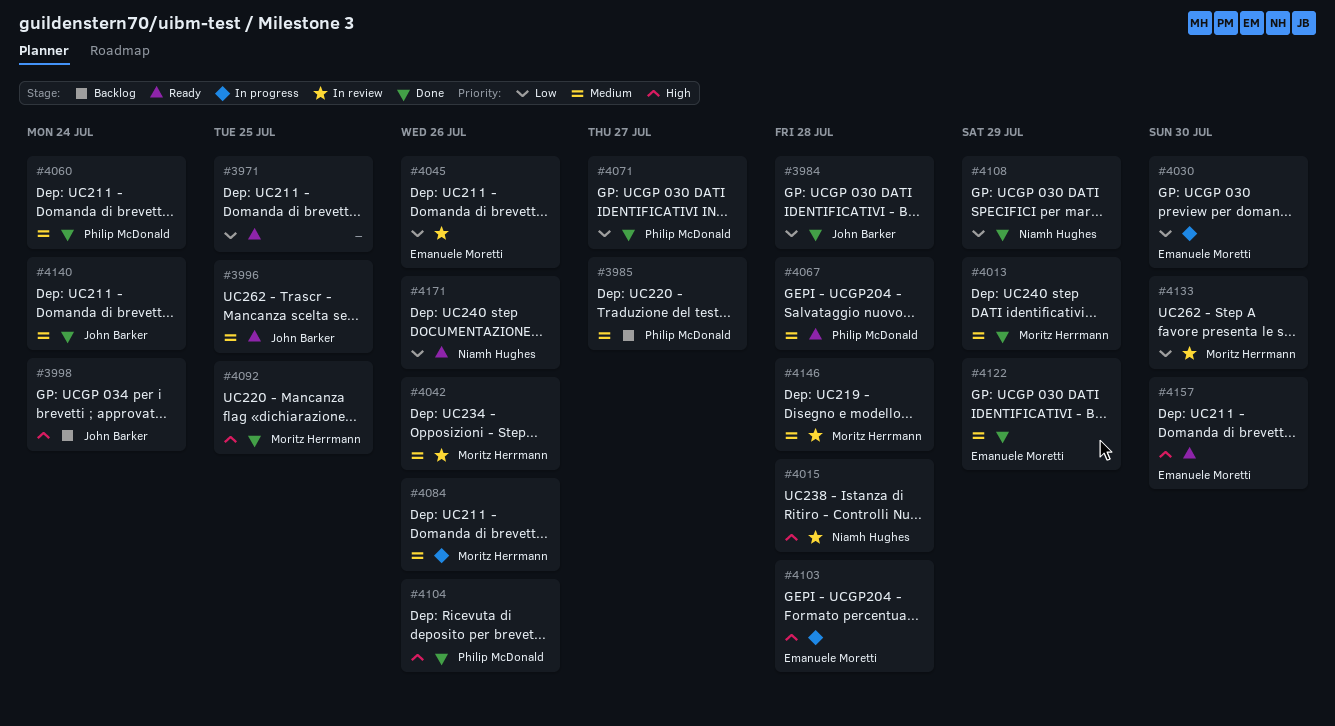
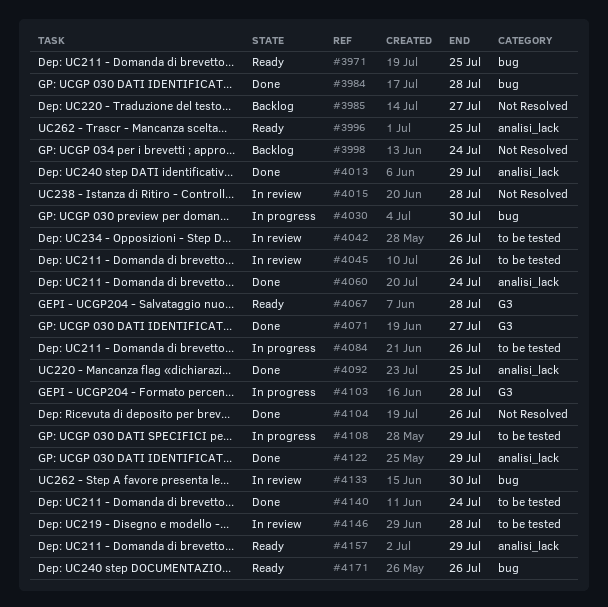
#4108, status: Done -> In progress
#4157, due: Jul 30 -> Jul 29

